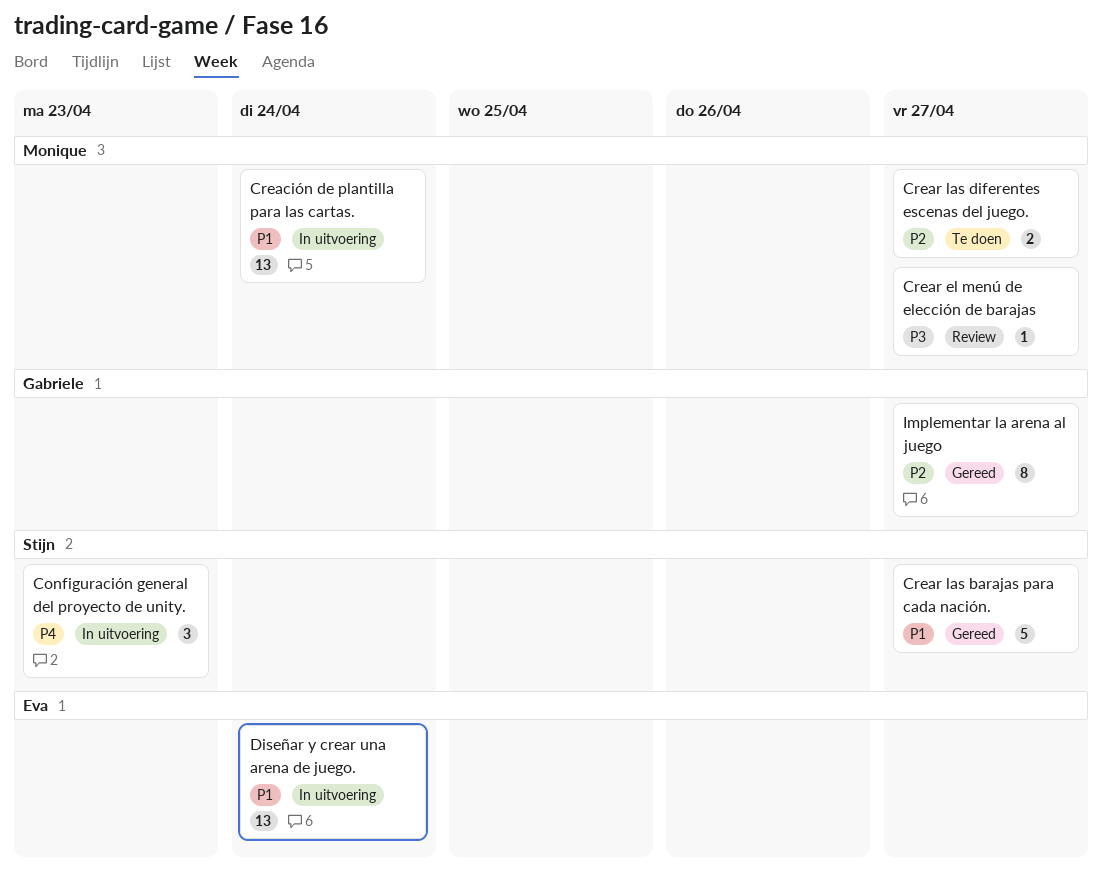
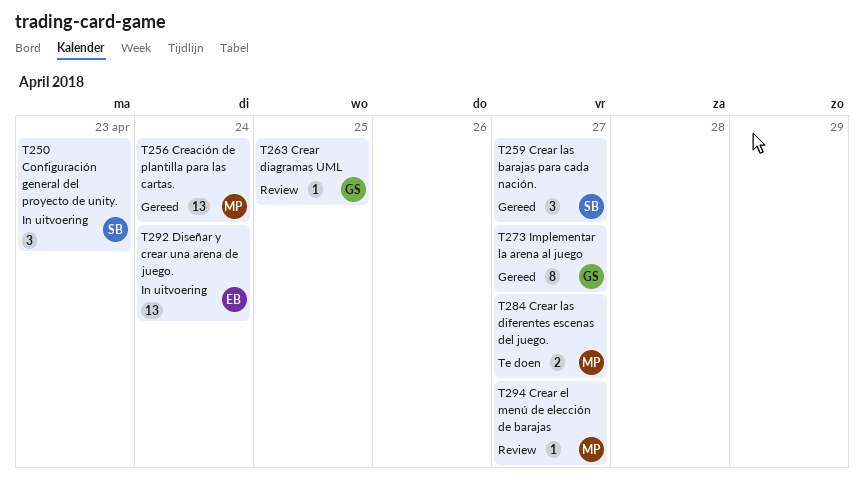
Creación de plantilla para las cartas., status: In uitvoering -> Gereed
Crear diagramas UML: none -> present
Crear las barajas para cada nación., estimate: 5 -> 3

